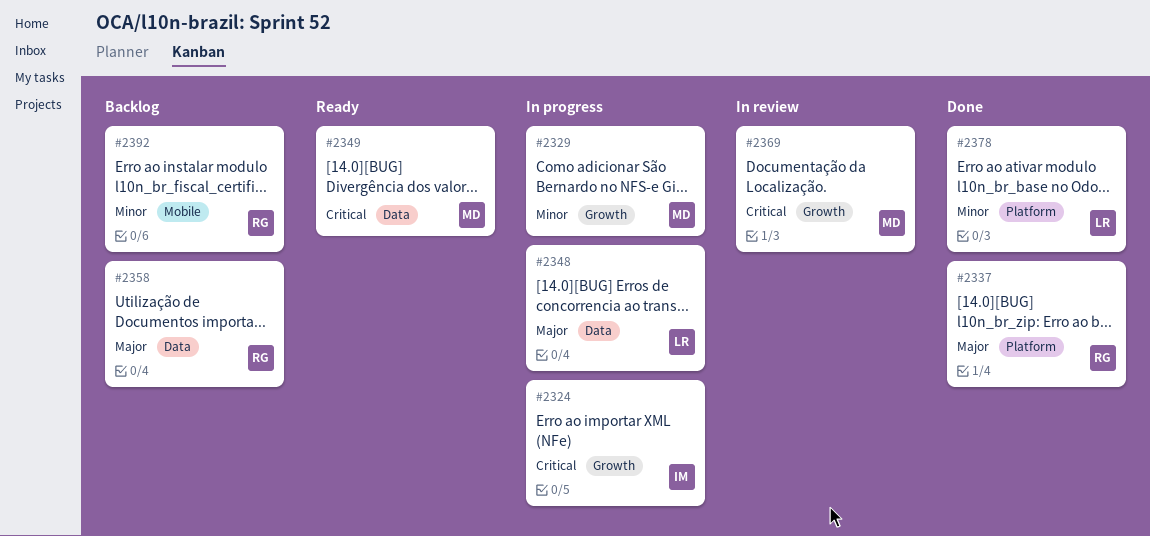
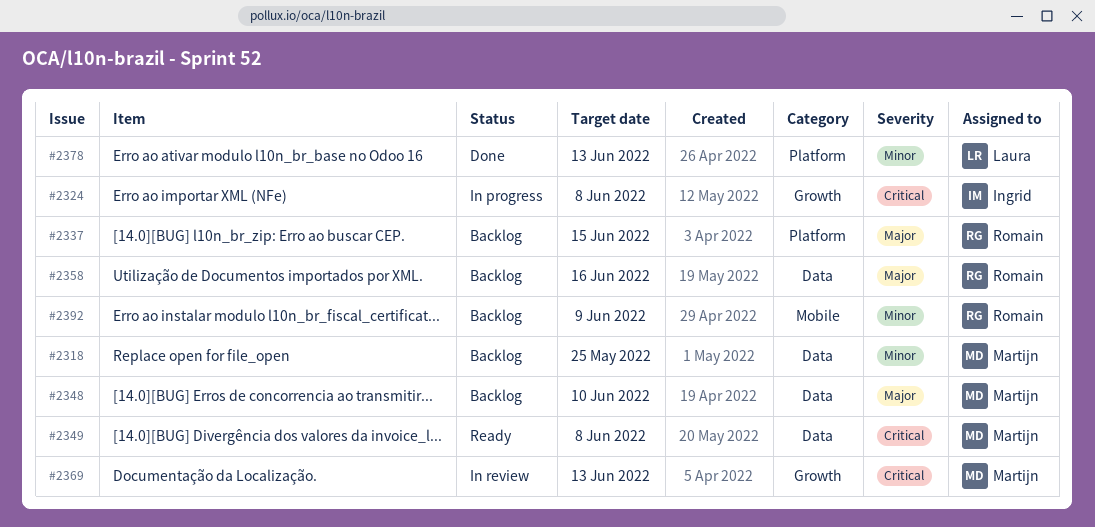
#2318: none -> present
#2329: present -> none
#2337, status: Done -> Backlog
#2348, status: In progress -> Backlog
#2348, owner: Laura -> Martijn

